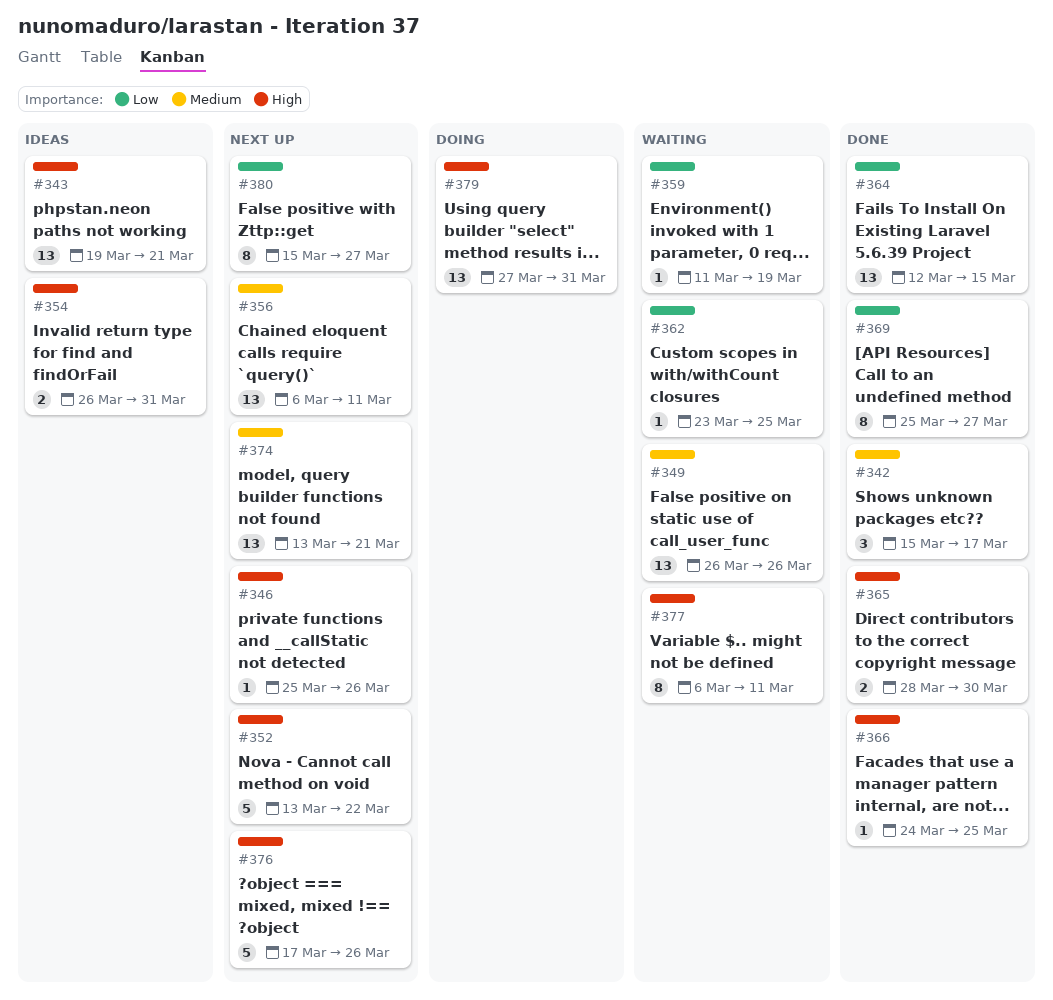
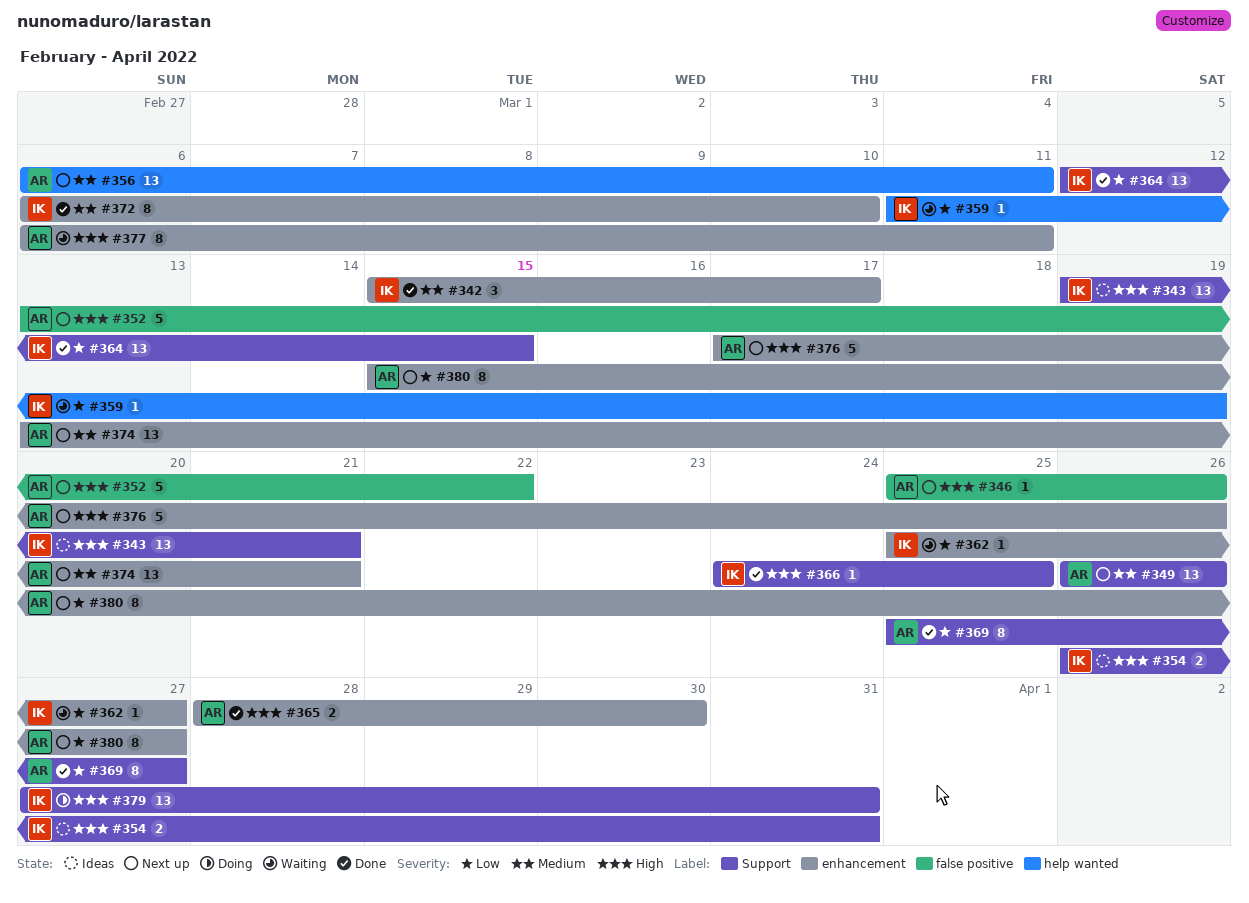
#349, status: Waiting -> Next up
#362, start: Mar 23 -> Mar 25
#362, due: Mar 25 -> Mar 27
#372: none -> present

